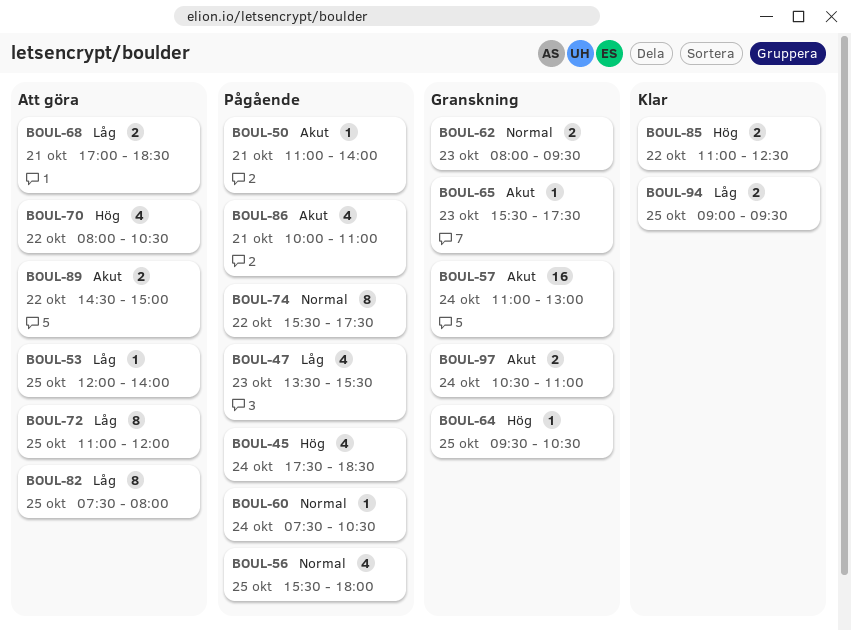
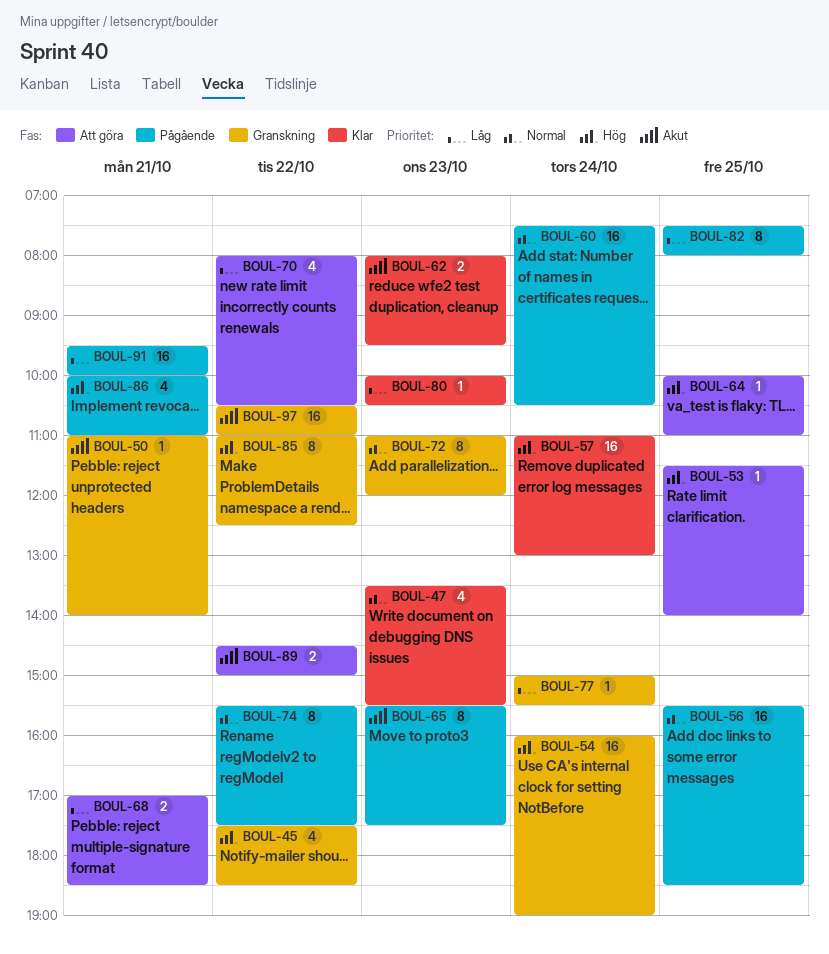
BOUL-45, status: Pågående -> Granskning
BOUL-45, day: Oct 24 -> Oct 22
BOUL-47, status: Pågående -> Klar
BOUL-47, priority: Låg -> Normal
BOUL-50, status: Pågående -> Granskning
BOUL-53, priority: Låg -> Hög
BOUL-53, begins: 12:00 -> 11:30
BOUL-54: none -> present
BOUL-56, estimate: 4 -> 16
BOUL-56, ends: 18:00 -> 18:30
BOUL-57, status: Granskning -> Klar
BOUL-57, priority: Akut -> Hög
BOUL-60, estimate: 1 -> 16
BOUL-62, status: Granskning -> Klar
BOUL-62, priority: Normal -> Akut
BOUL-64, status: Granskning -> Att göra
BOUL-64, begins: 09:30 -> 10:00
BOUL-64, ends: 10:30 -> 11:00
BOUL-65, status: Granskning -> Pågående
BOUL-65, estimate: 1 -> 8
BOUL-70, priority: Hög -> Låg
BOUL-72, status: Att göra -> Granskning
BOUL-72, priority: Låg -> Normal
BOUL-72, day: Oct 25 -> Oct 23
BOUL-77: none -> present
BOUL-80: none -> present
BOUL-82, status: Att göra -> Pågående
BOUL-85, status: Klar -> Granskning
BOUL-85, estimate: 2 -> 8
BOUL-86, priority: Akut -> Hög
BOUL-91: none -> present
BOUL-94: present -> none
BOUL-97, estimate: 2 -> 16
BOUL-97, day: Oct 24 -> Oct 22

